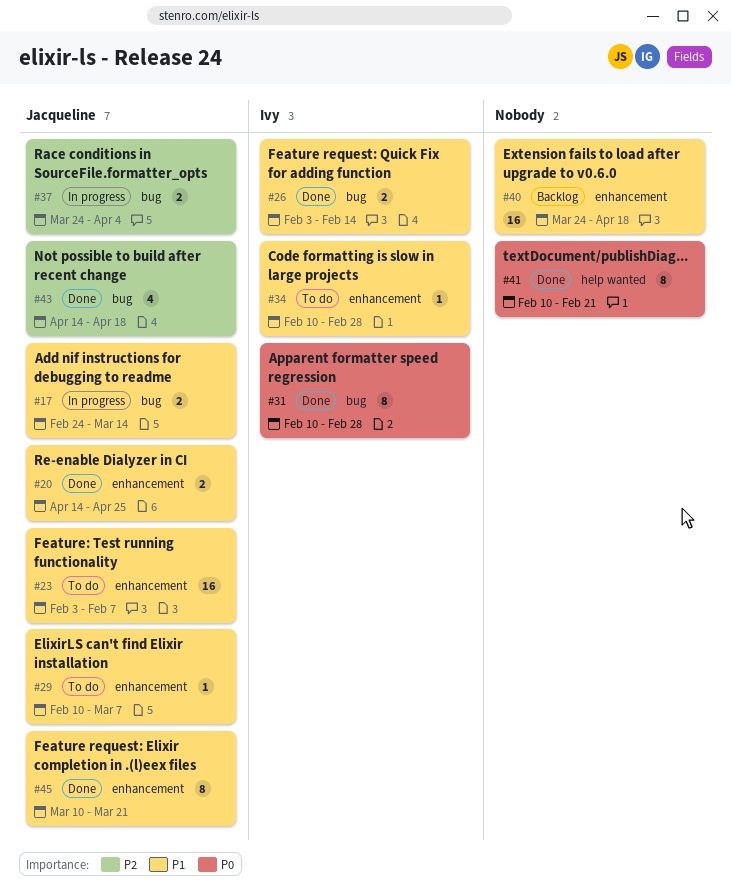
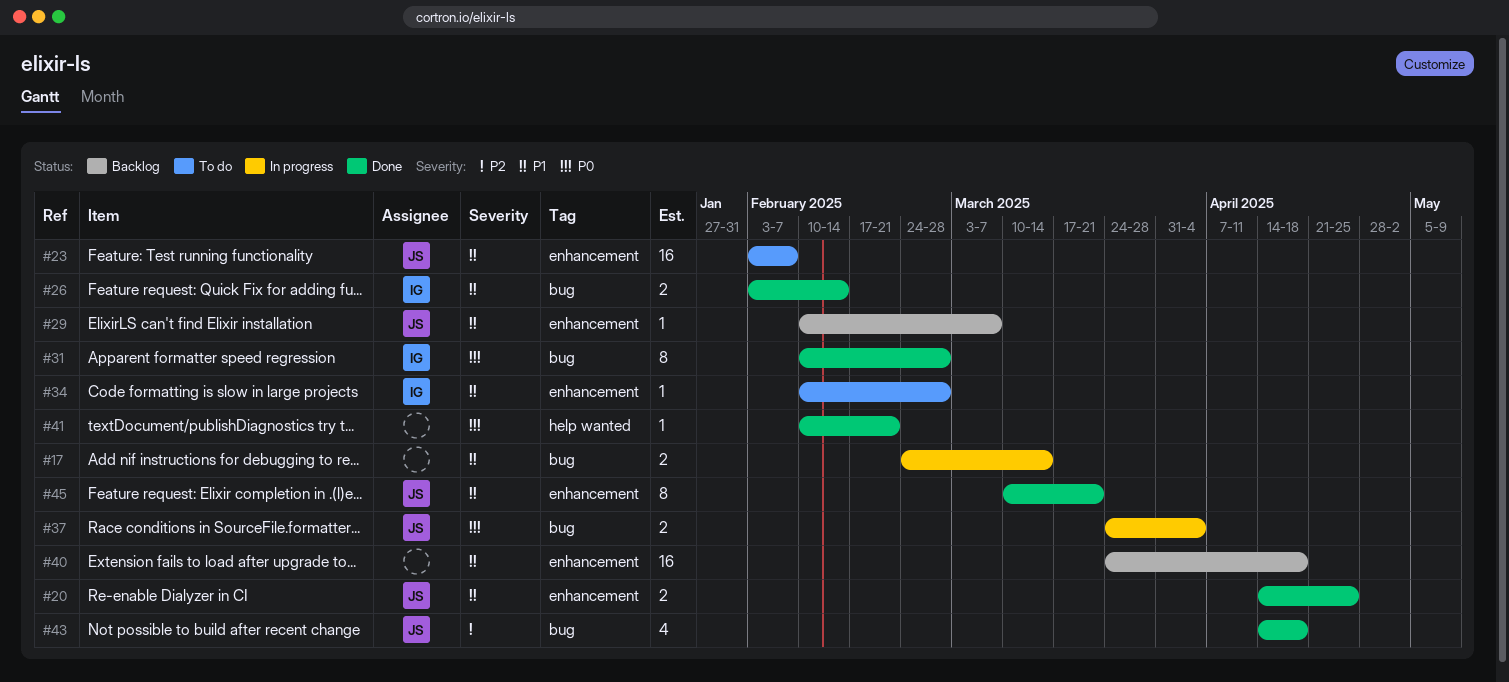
#17, owner: Jacqueline -> none
#29, status: To do -> Backlog
#37, priority: P2 -> P0
#41, estimate: 8 -> 1

